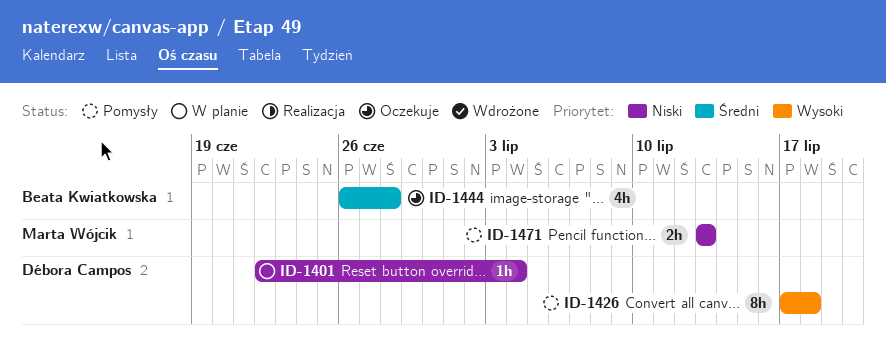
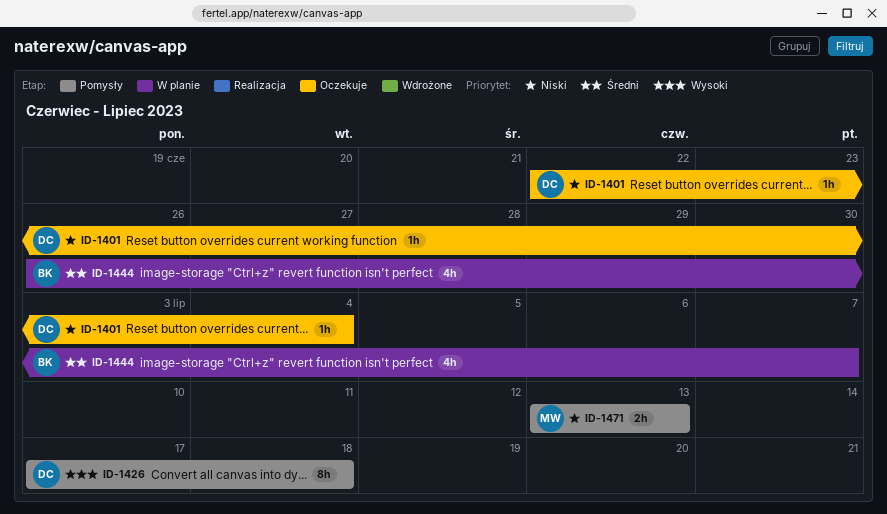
ID-1401, status: W planie -> Oczekuje
ID-1444, status: Oczekuje -> W planie
ID-1444, due: Jun 28 -> Jul 7

